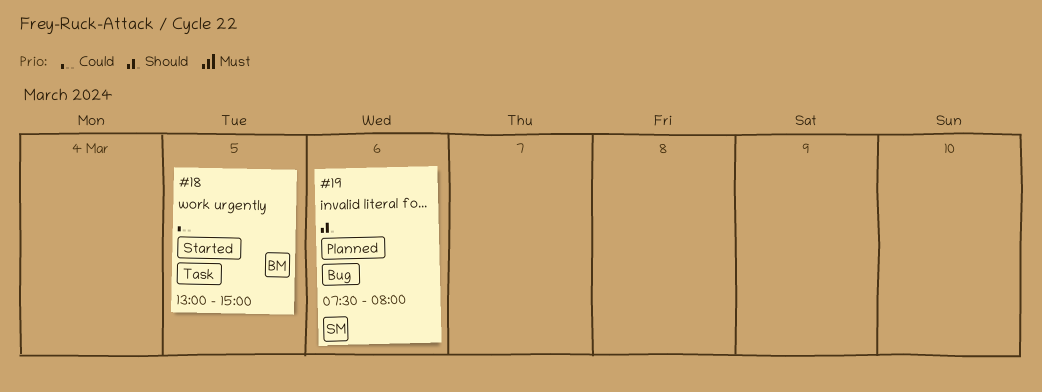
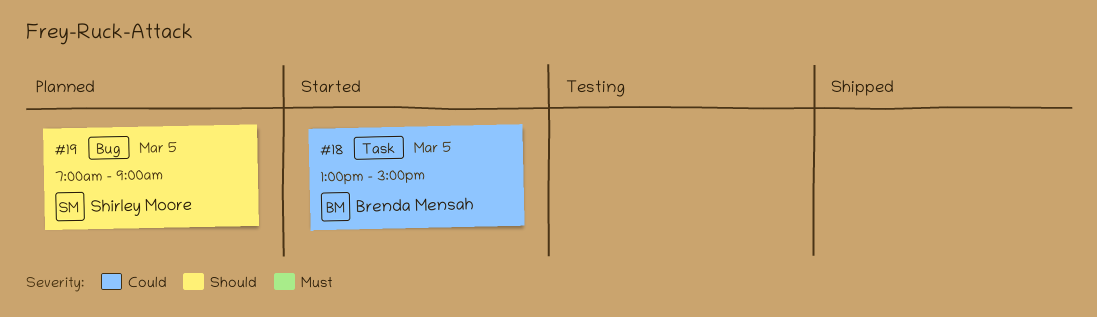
#19, day: Mar 6 -> Mar 5
#19, begins: 07:30 -> 07:00
#19, ends: 08:00 -> 09:00

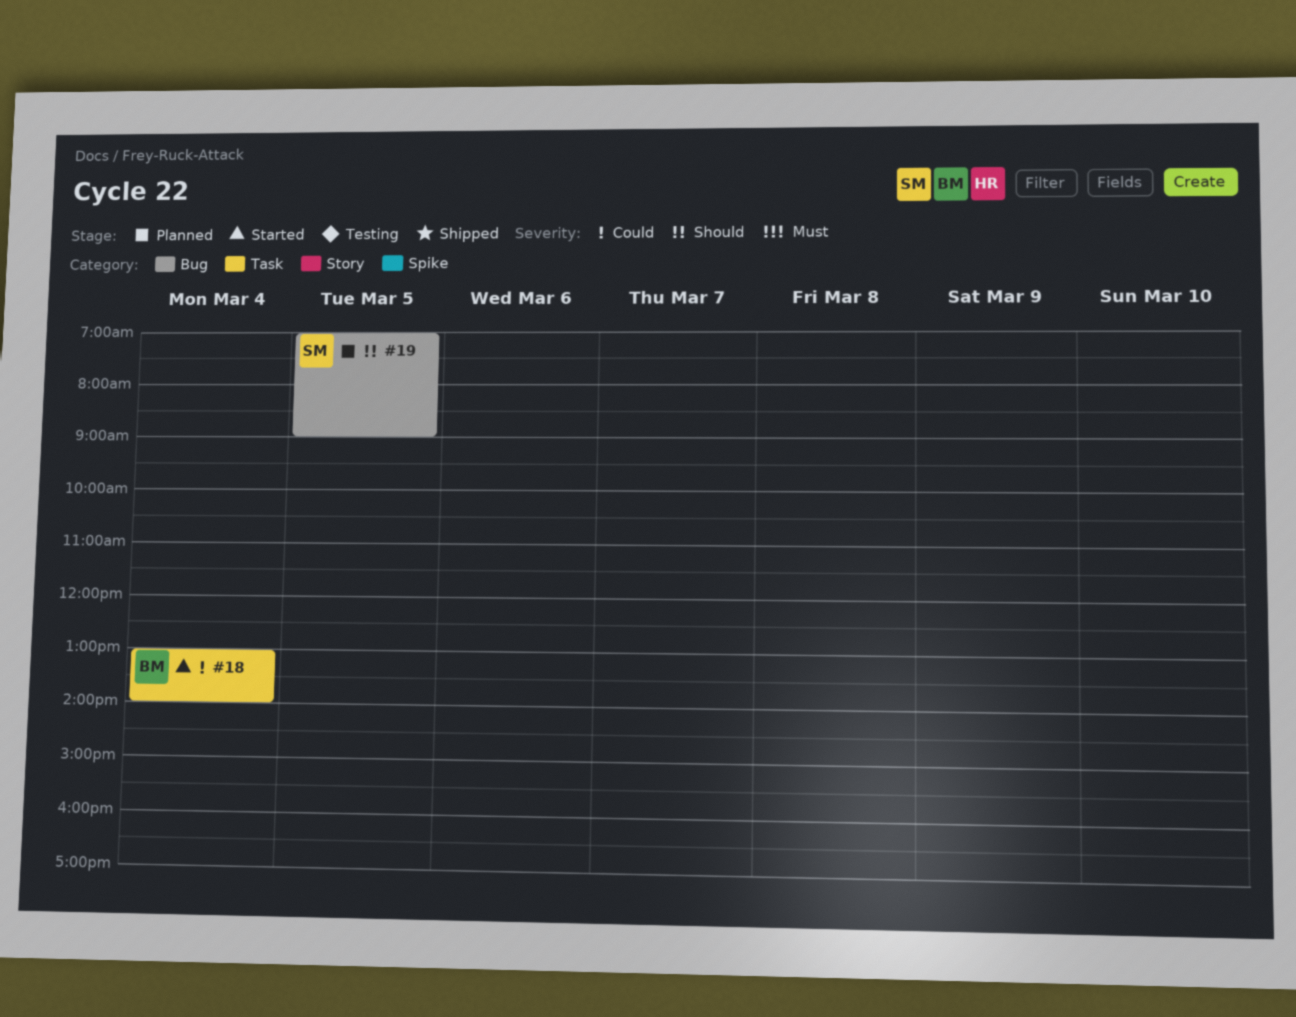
#18, day: Mar 5 -> Mar 4
#18, ends: 15:00 -> 14:00

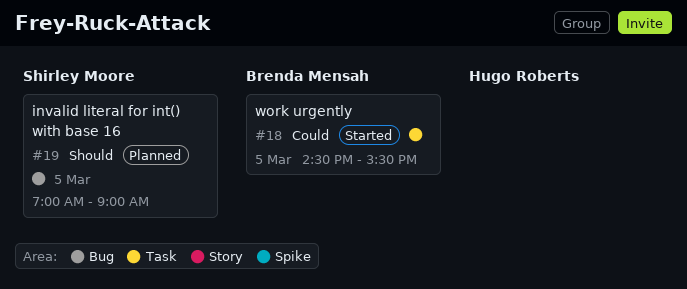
#18, day: Mar 4 -> Mar 5
#18, begins: 13:00 -> 14:30
#18, ends: 14:00 -> 15:30

